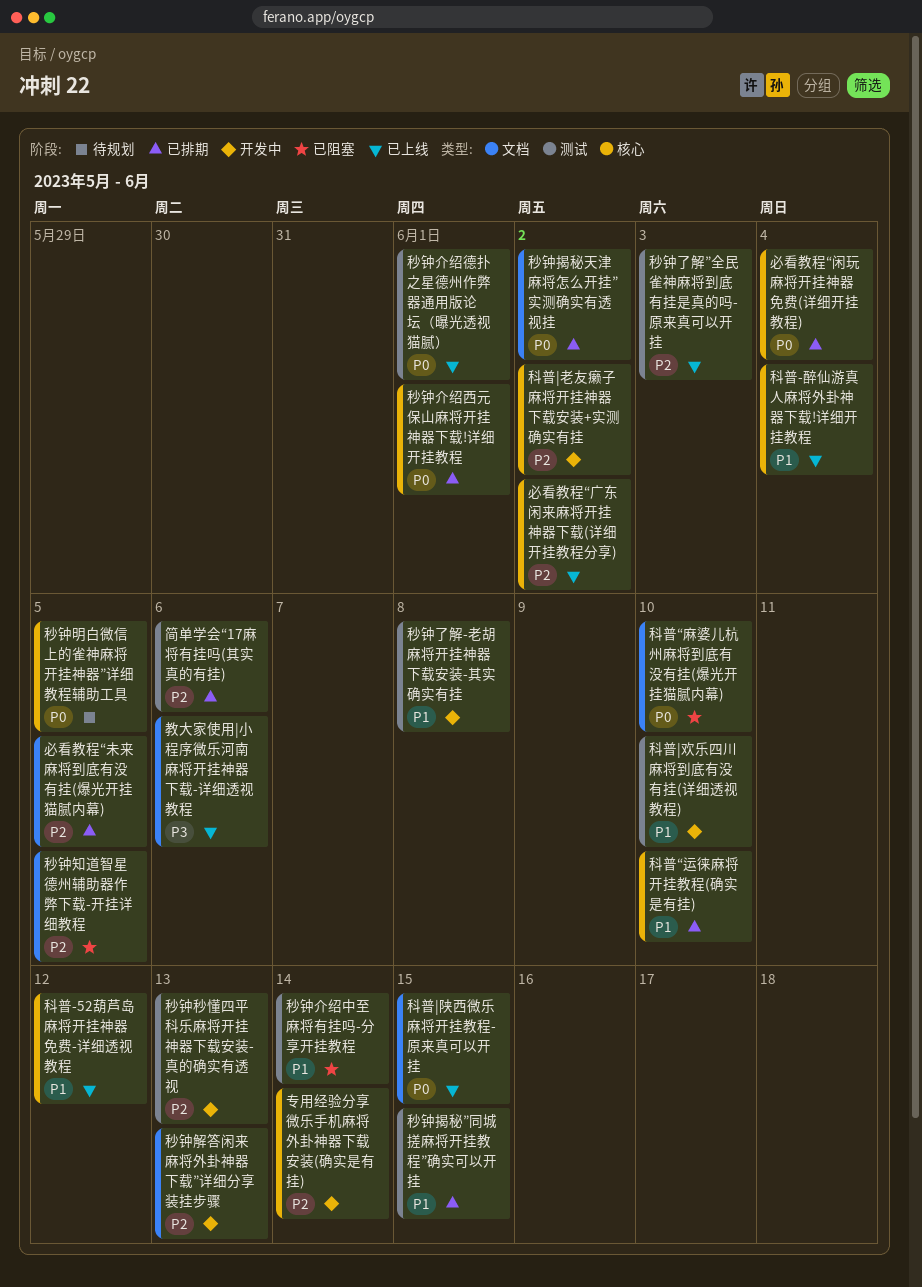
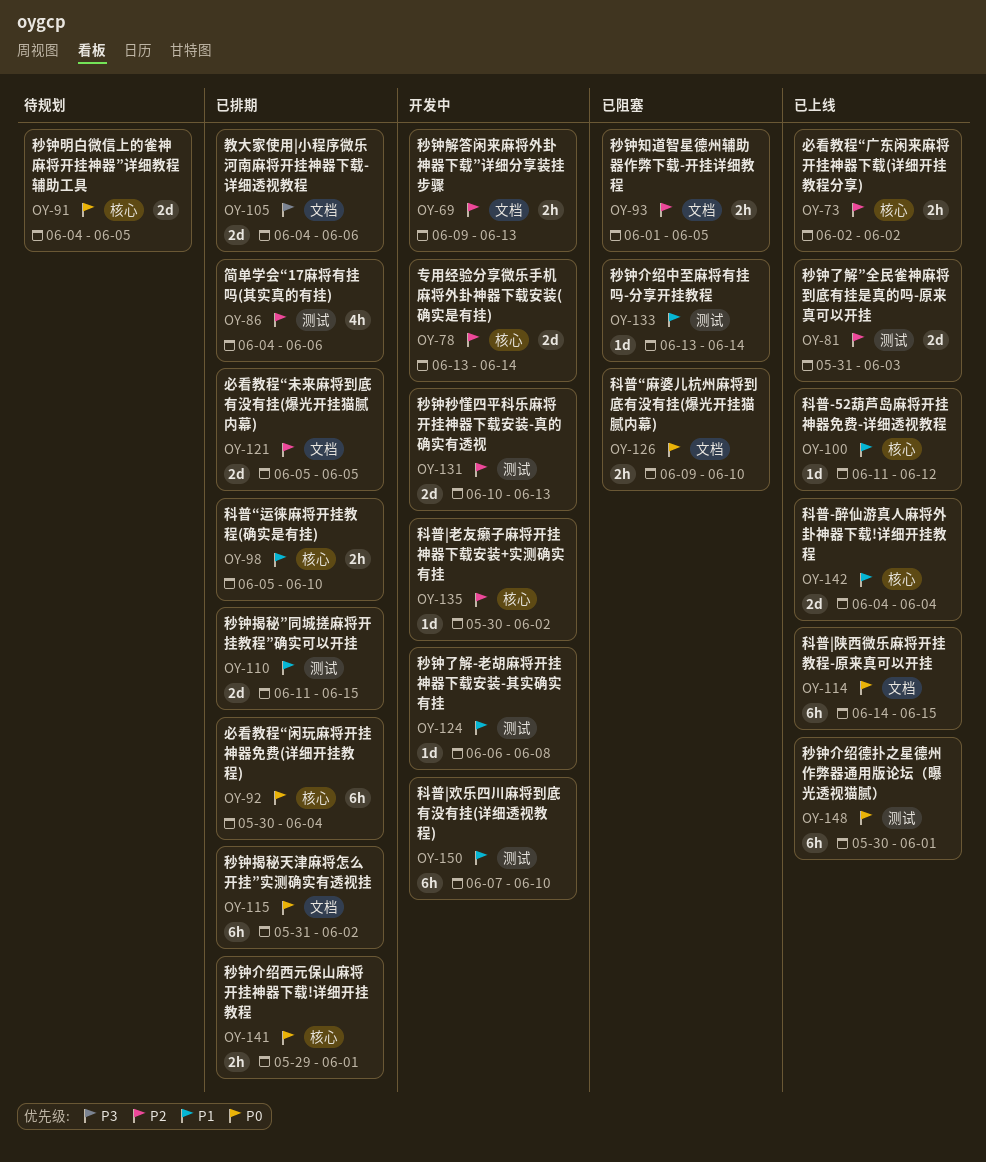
教大家使用|小程序微乐河南麻将开挂神器下载-详细透视教程, status: 已上线 -> 已排期

